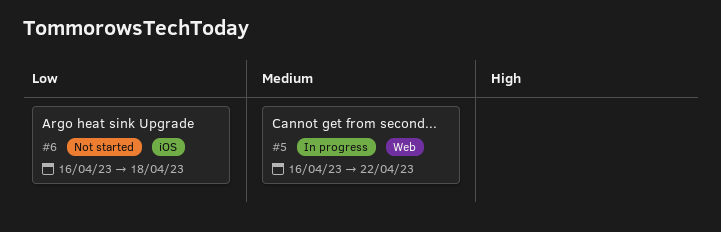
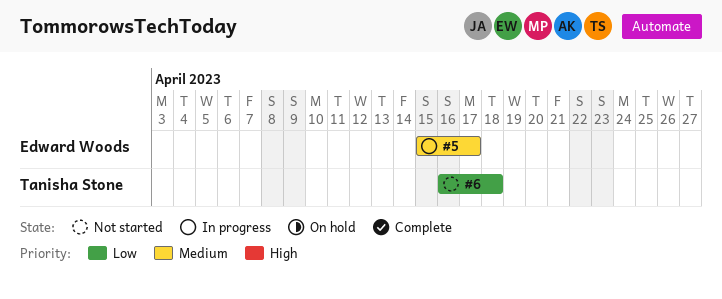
#5, start: Apr 16 -> Apr 15
#5, due: Apr 22 -> Apr 17

